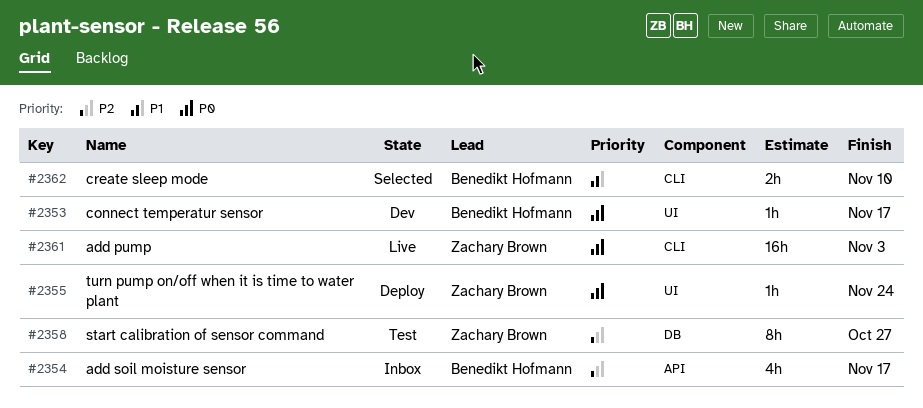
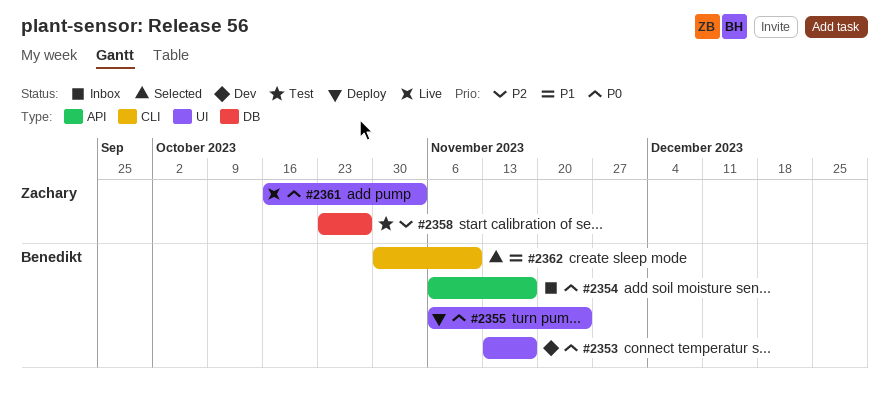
#2354, priority: P2 -> P0
#2355, owner: Zachary Brown -> Benedikt Hofmann
#2361, label: CLI -> UI

